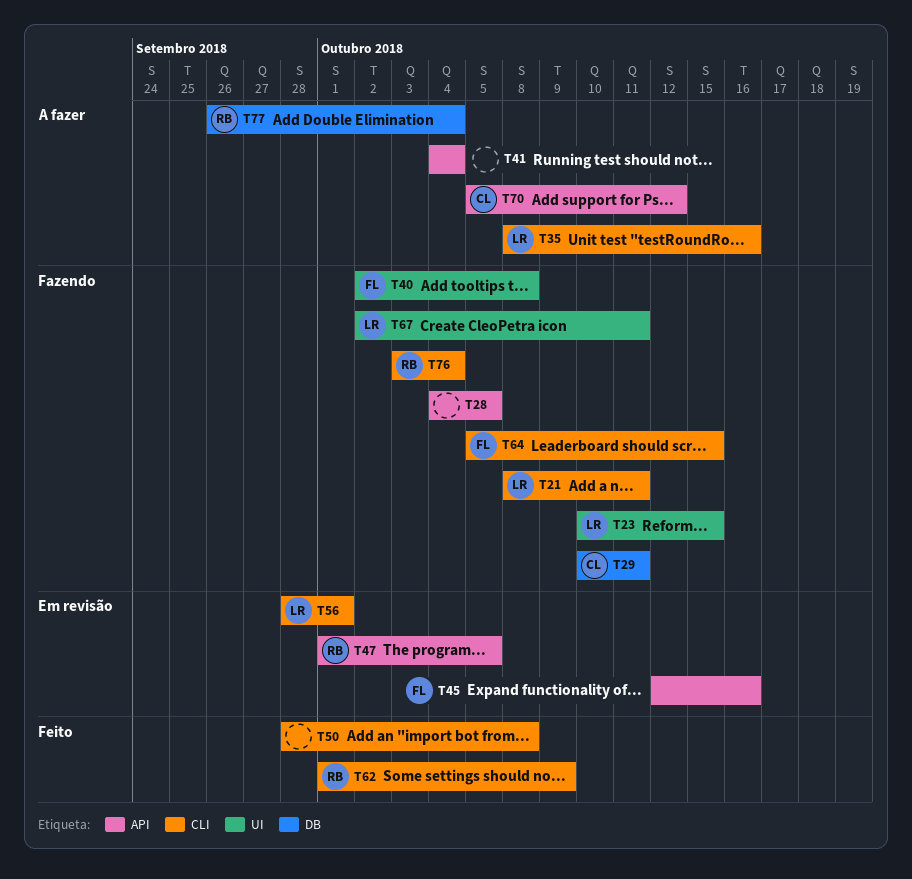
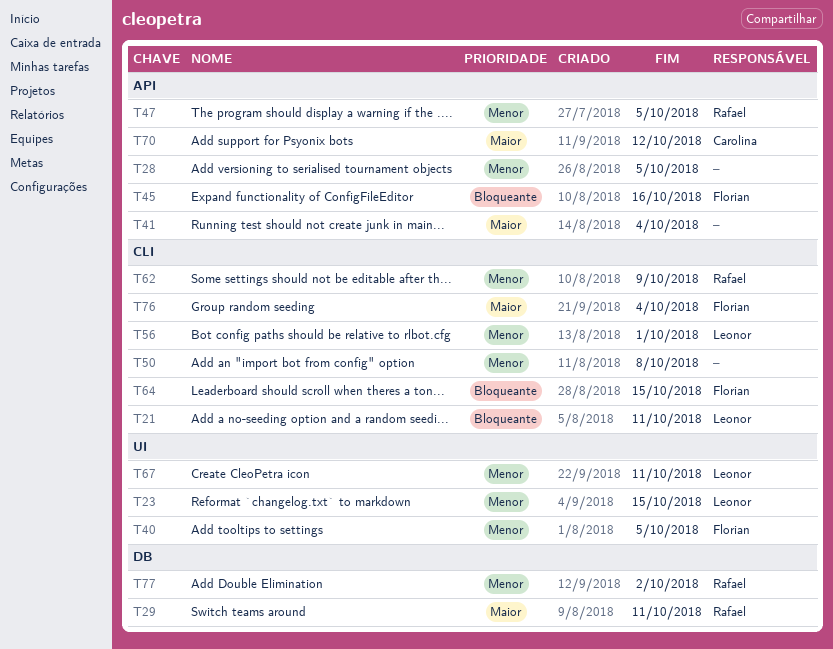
T29, owner: Carolina -> Rafael
T35: present -> none
T40, due: Oct 8 -> Oct 5
T76, owner: Rafael -> Florian
T77, due: Oct 4 -> Oct 2

